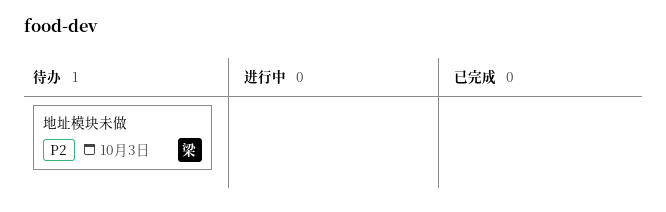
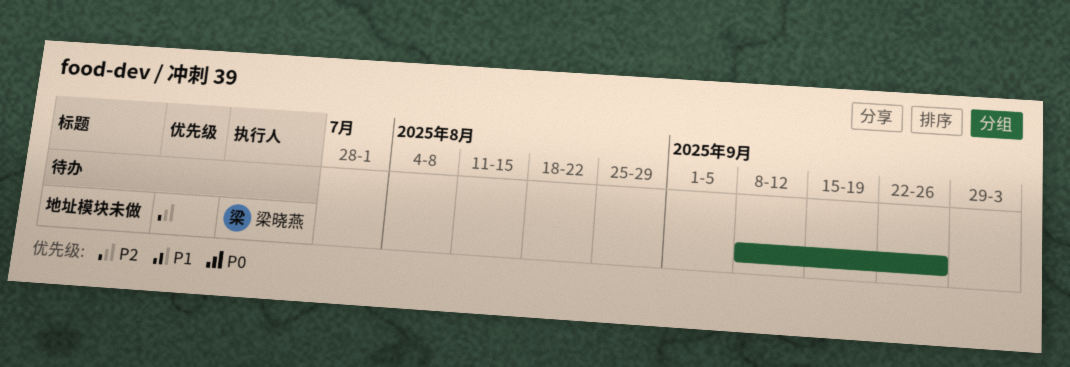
地址模块未做, due: Oct 3 -> Sep 26

